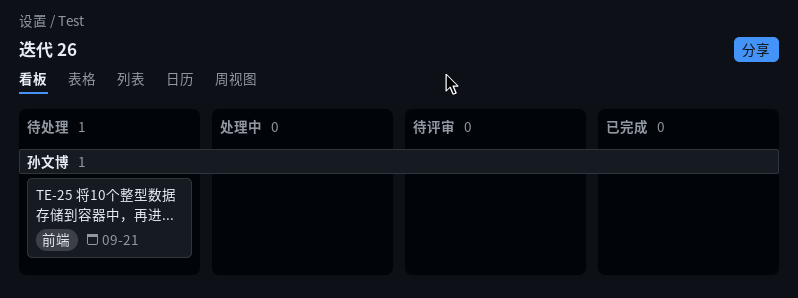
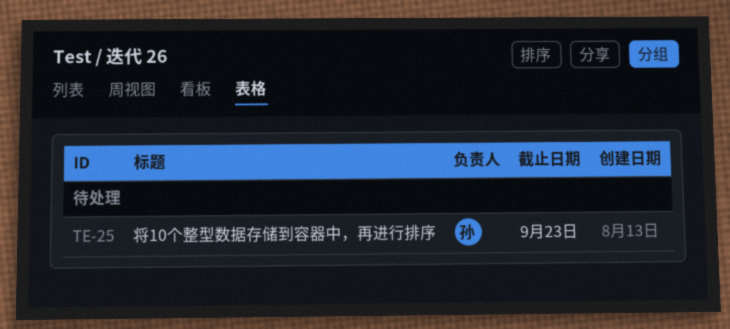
TE-25, due: Sep 21 -> Sep 23

